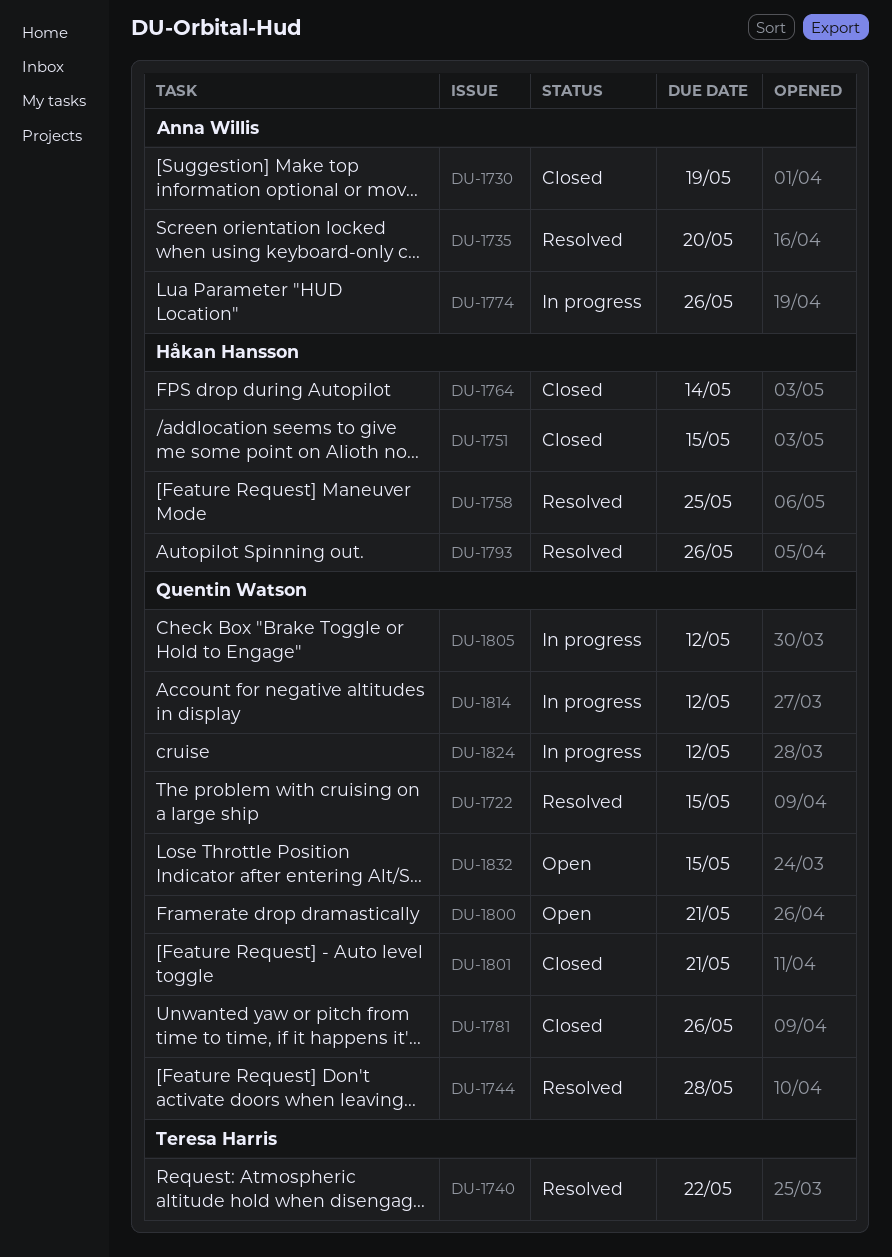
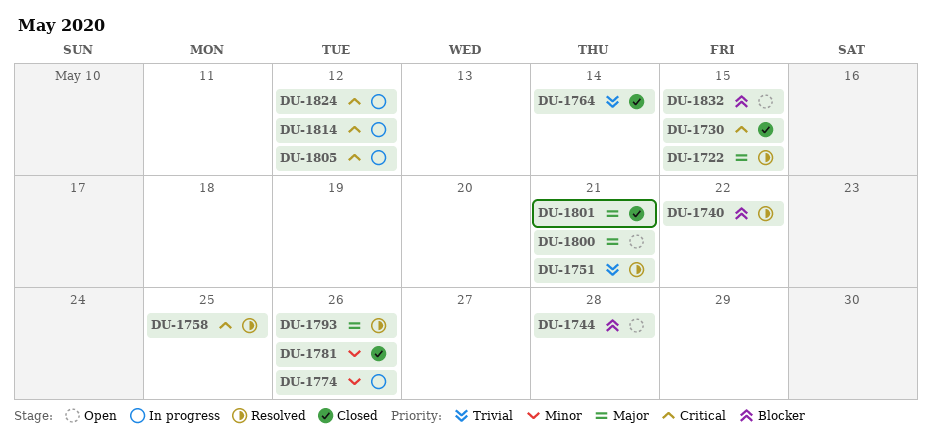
DU-1730, due: May 19 -> May 15
DU-1735: present -> none
DU-1744, status: Resolved -> Open
DU-1751, status: Closed -> Resolved
DU-1751, due: May 15 -> May 21

